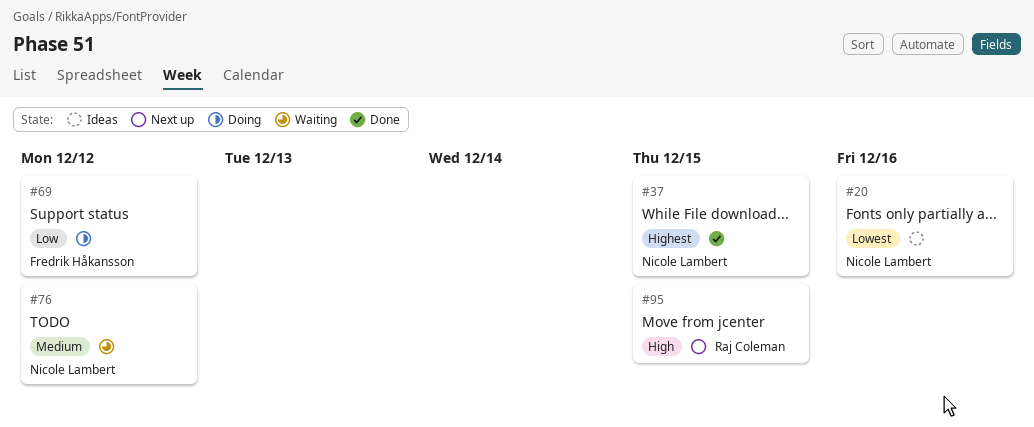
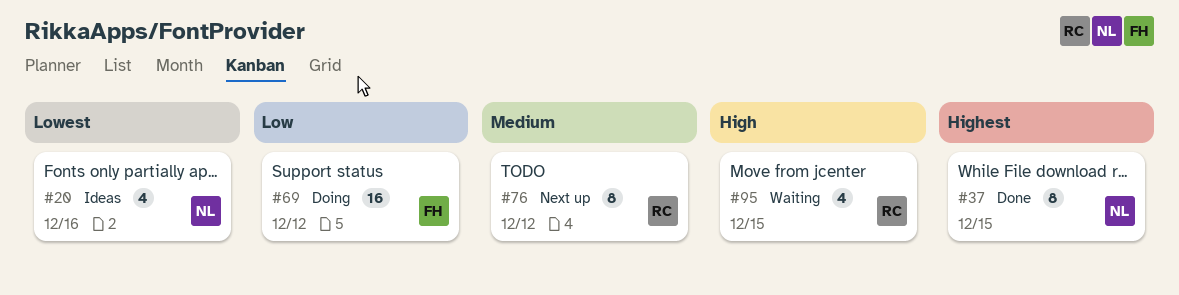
#76, status: Waiting -> Next up
#76, owner: Nicole Lambert -> Raj Coleman
#95, status: Next up -> Waiting

